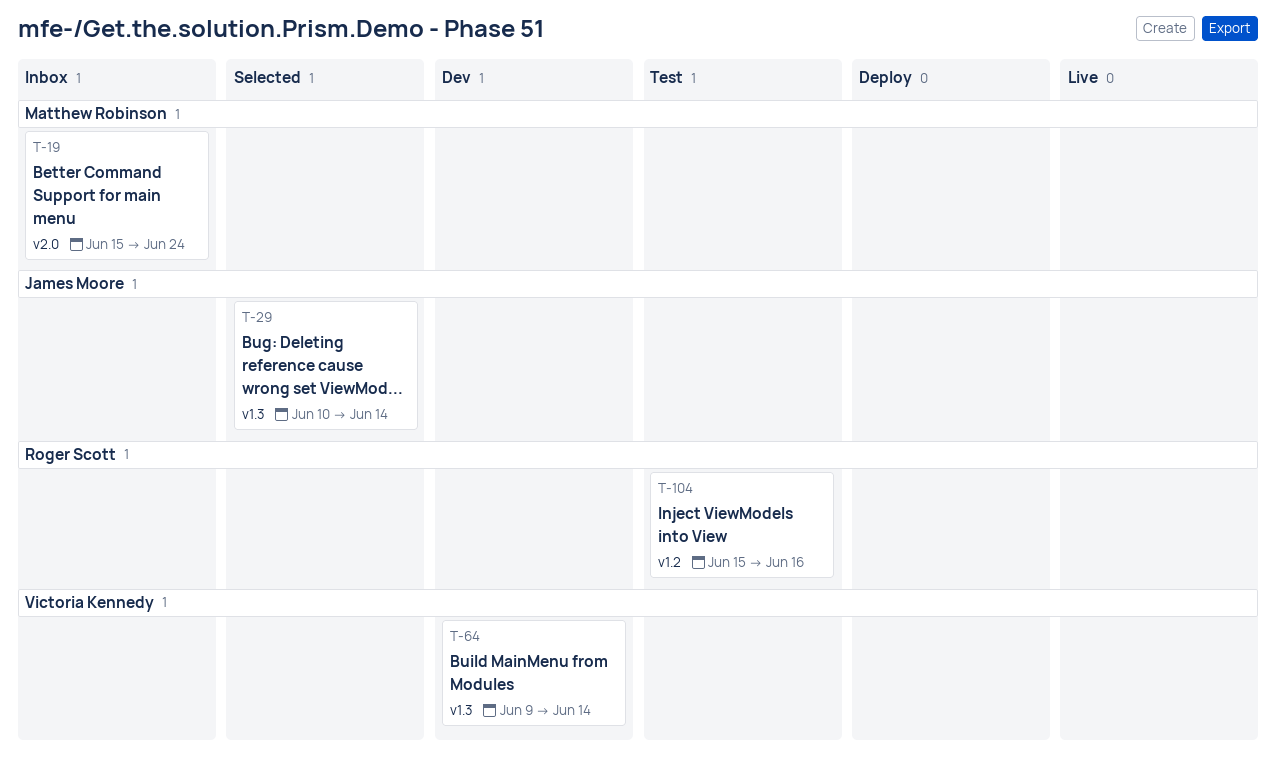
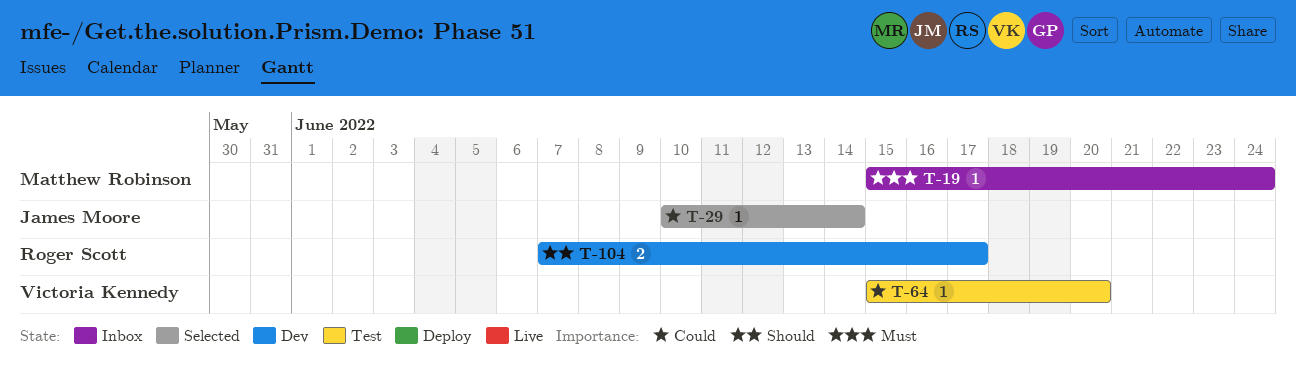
T-64, status: Dev -> Test
T-64, start: Jun 9 -> Jun 15
T-64, due: Jun 14 -> Jun 20
T-104, status: Test -> Dev
T-104, start: Jun 15 -> Jun 7
T-104, due: Jun 16 -> Jun 17

